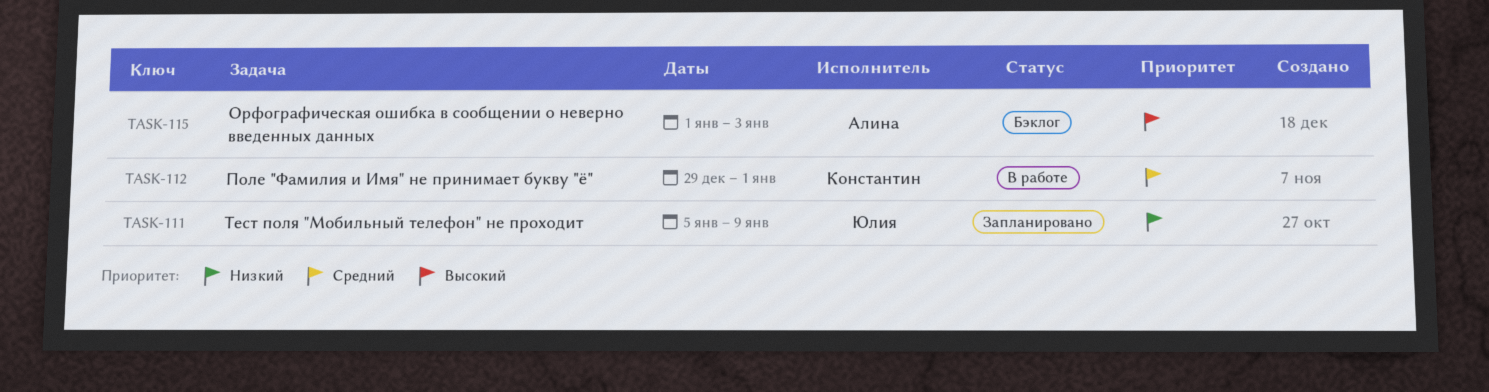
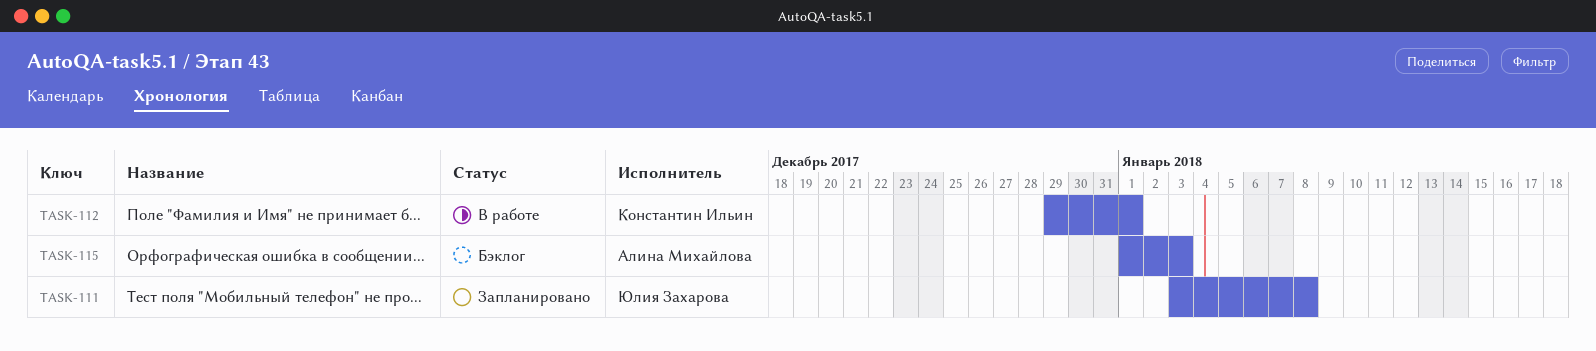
TASK-111, start: Jan 5 -> Jan 3
TASK-111, due: Jan 9 -> Jan 8

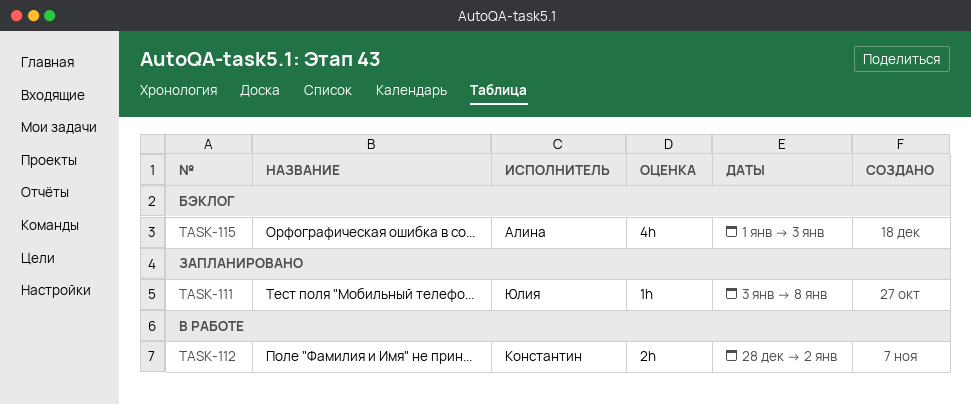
TASK-112, start: Dec 29 -> Dec 28
TASK-112, due: Jan 1 -> Jan 2

